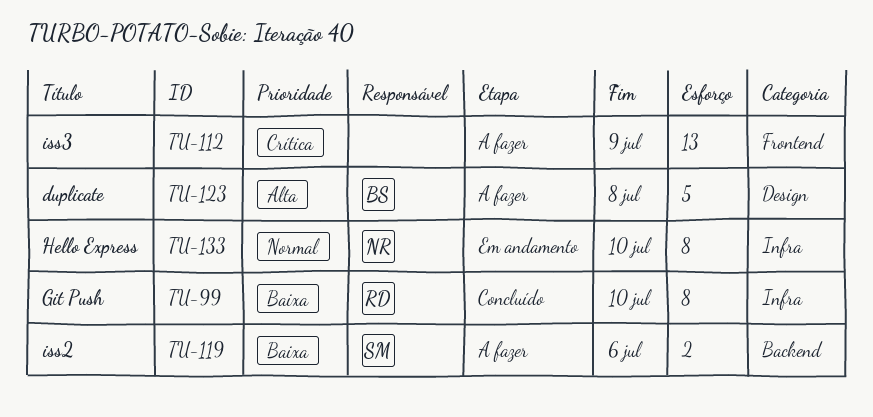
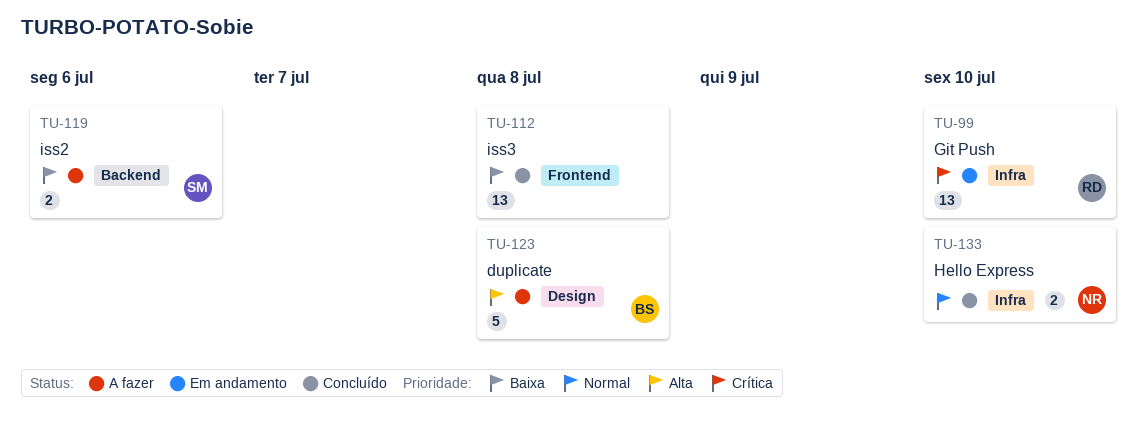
TU-99, status: Concluído -> Em andamento
TU-99, priority: Baixa -> Crítica
TU-99, estimate: 8 -> 13
TU-112, status: A fazer -> Concluído
TU-112, priority: Crítica -> Baixa
TU-112, due: Jul 9 -> Jul 8
TU-133, status: Em andamento -> Concluído
TU-133, estimate: 8 -> 2

